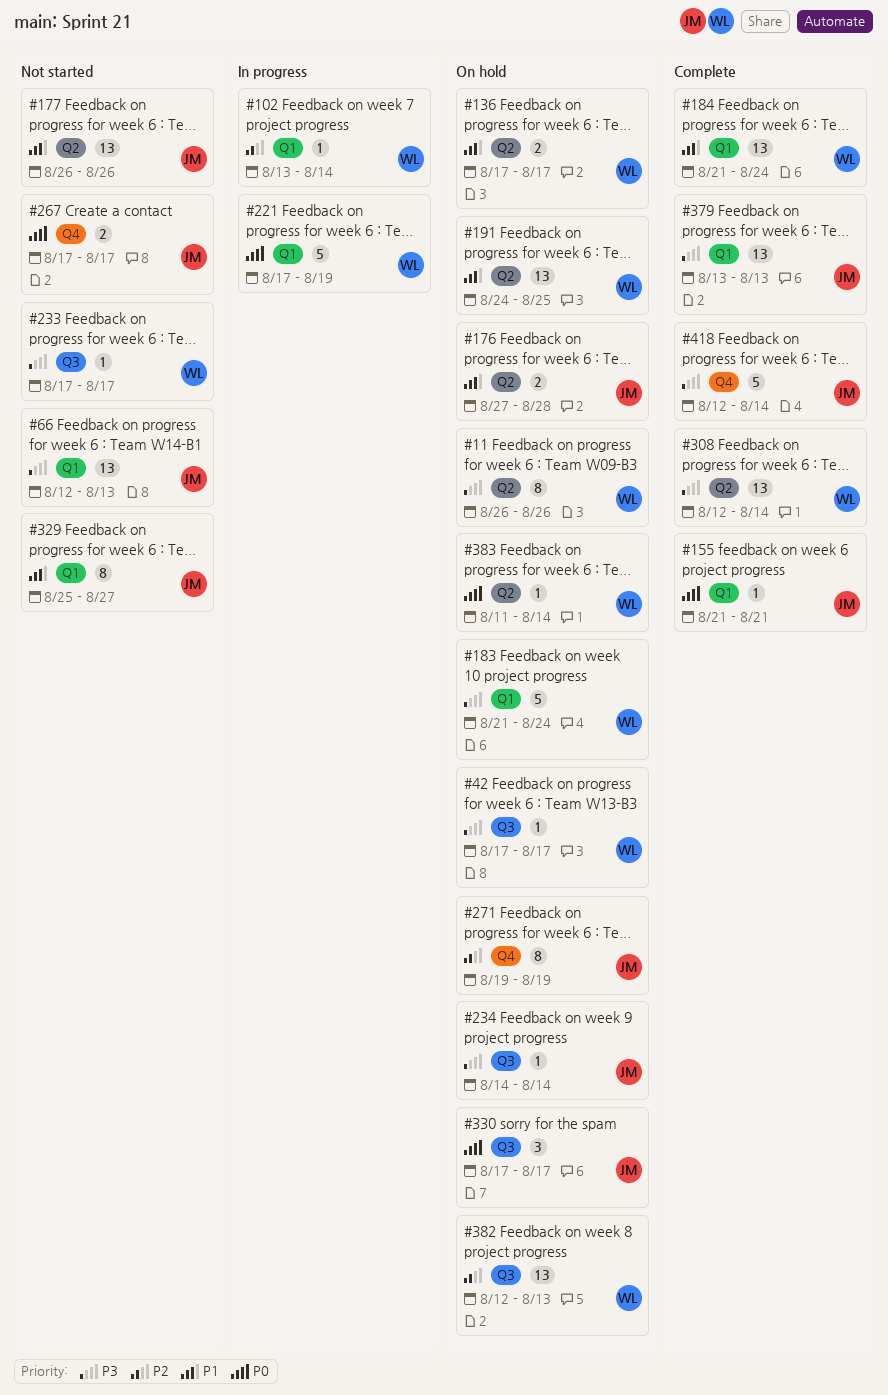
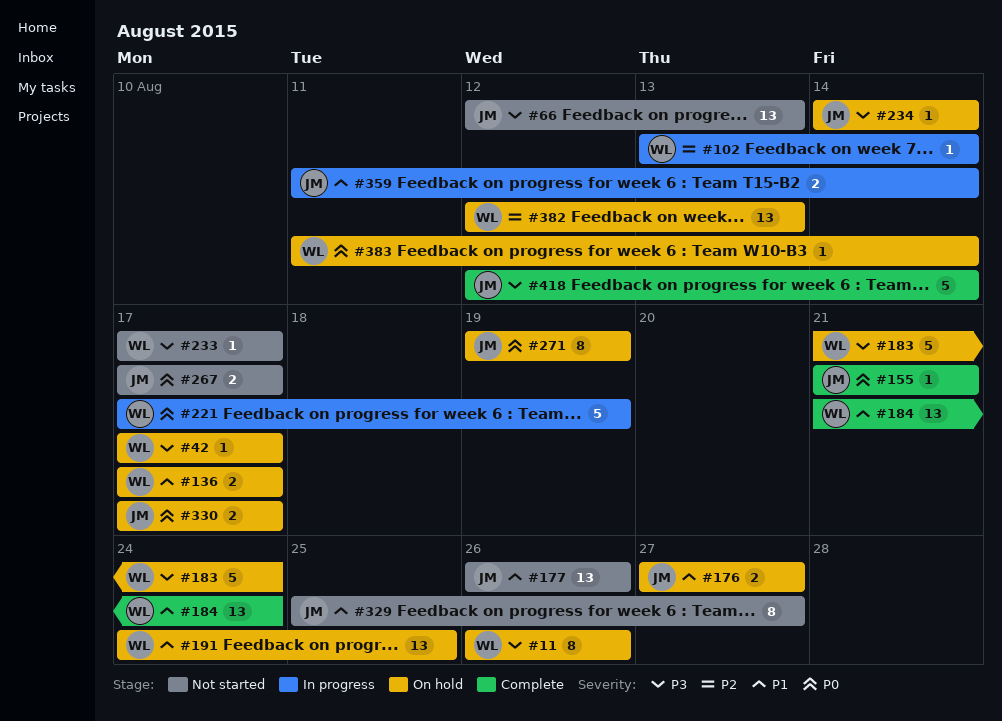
#176, due: Aug 28 -> Aug 27
#271, priority: P2 -> P0
#308: present -> none
#330, estimate: 3 -> 2
#359: none -> present
#379: present -> none

